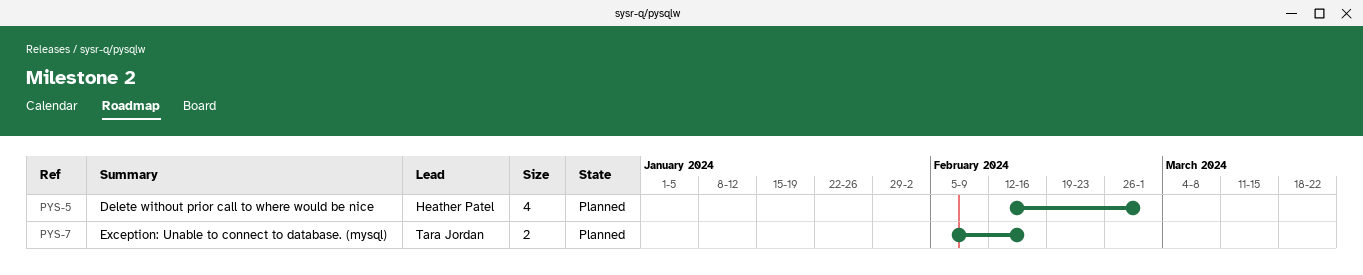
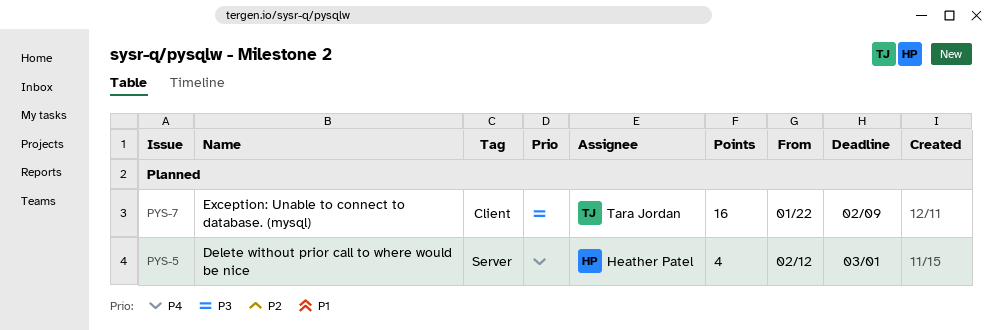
PYS-7, estimate: 2 -> 16
PYS-7, start: Feb 5 -> Jan 22
PYS-7, due: Feb 16 -> Feb 9

